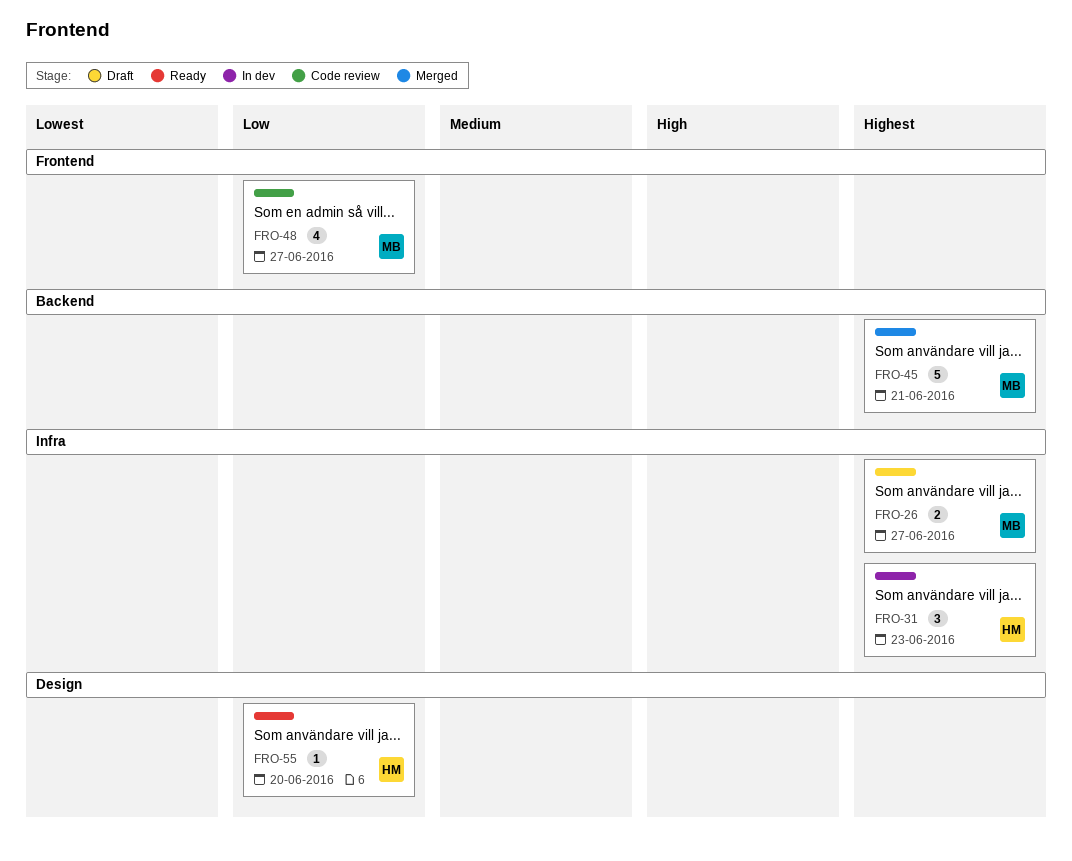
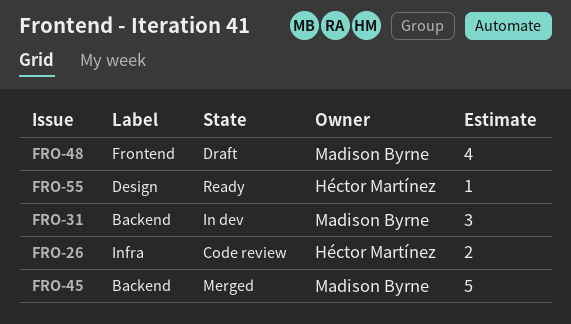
FRO-26, status: Draft -> Code review
FRO-26, owner: Madison Byrne -> Héctor Martínez
FRO-31, owner: Héctor Martínez -> Madison Byrne
FRO-31, label: Infra -> Backend
FRO-48, status: Code review -> Draft

